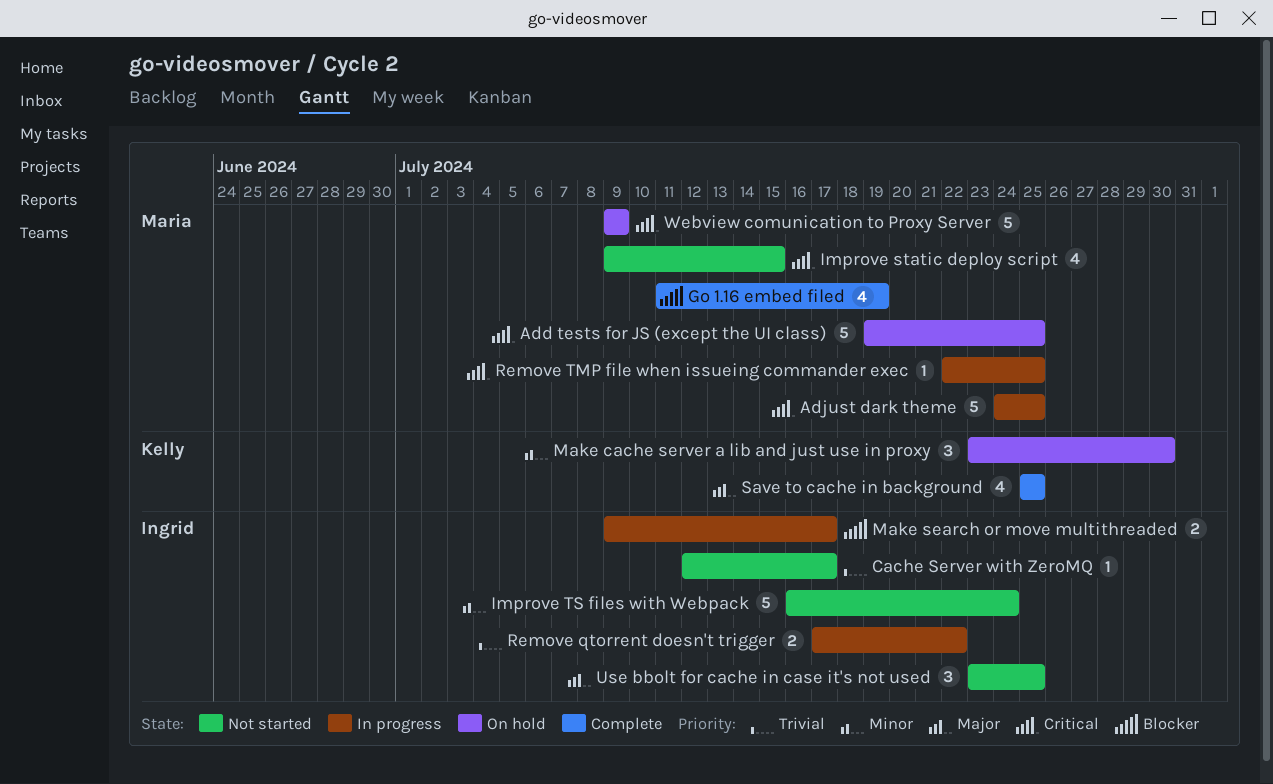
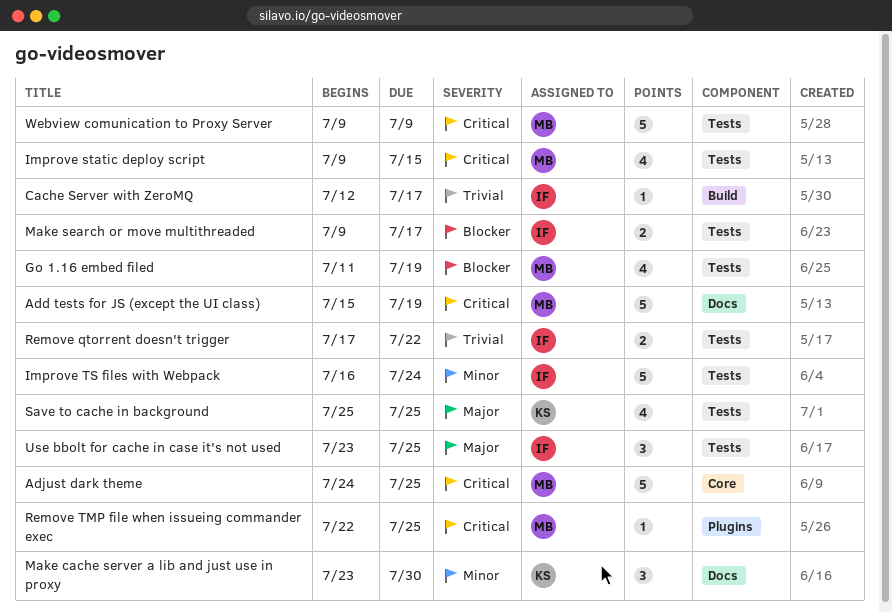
Add tests for JS (except the UI class), start: Jul 19 -> Jul 15
Add tests for JS (except the UI class), due: Jul 25 -> Jul 19

